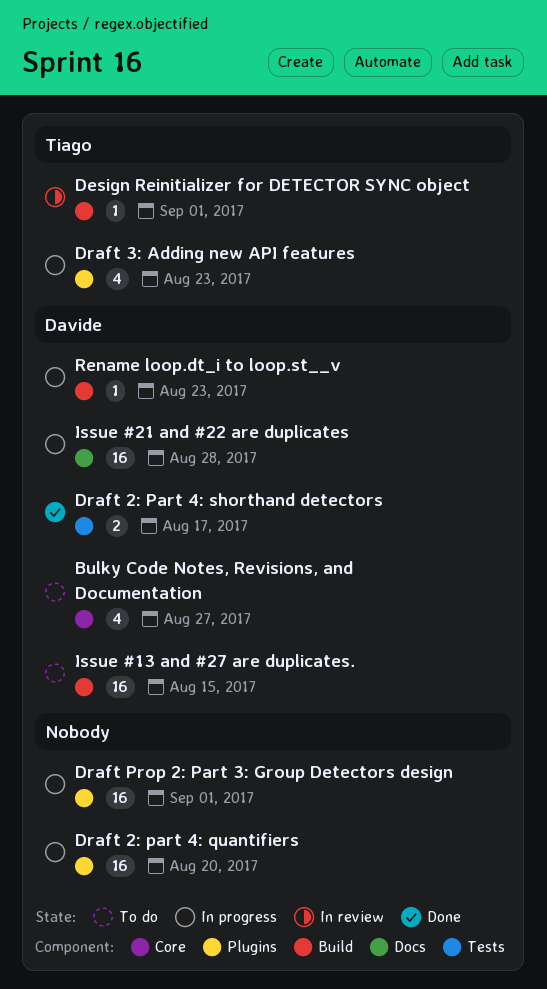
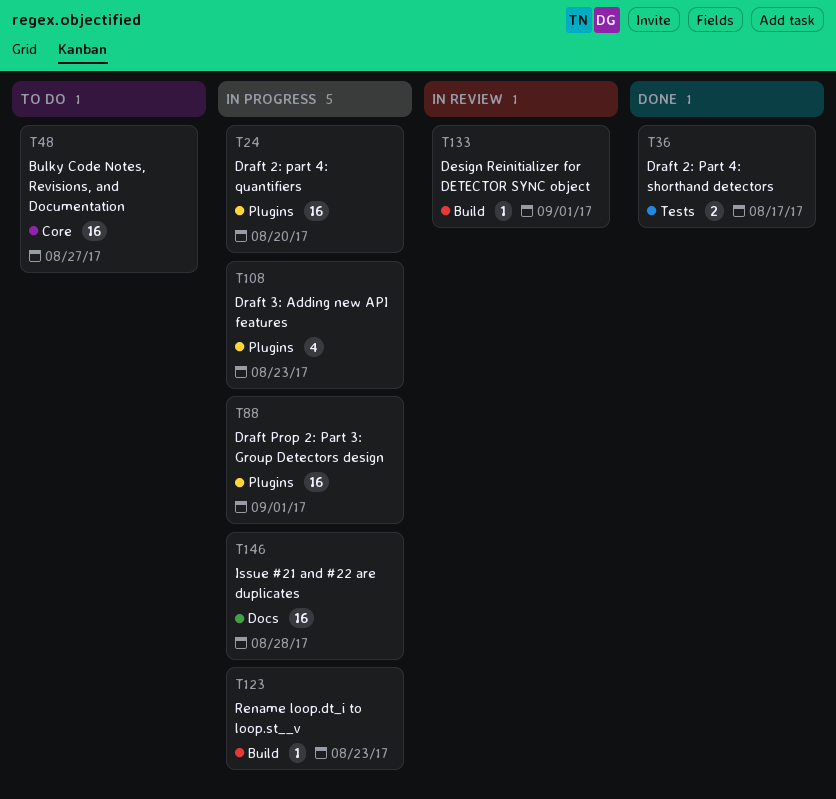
Bulky Code Notes, Revisions, and Documentation, estimate: 4 -> 16
Issue #13 and #27 are duplicates.: present -> none

